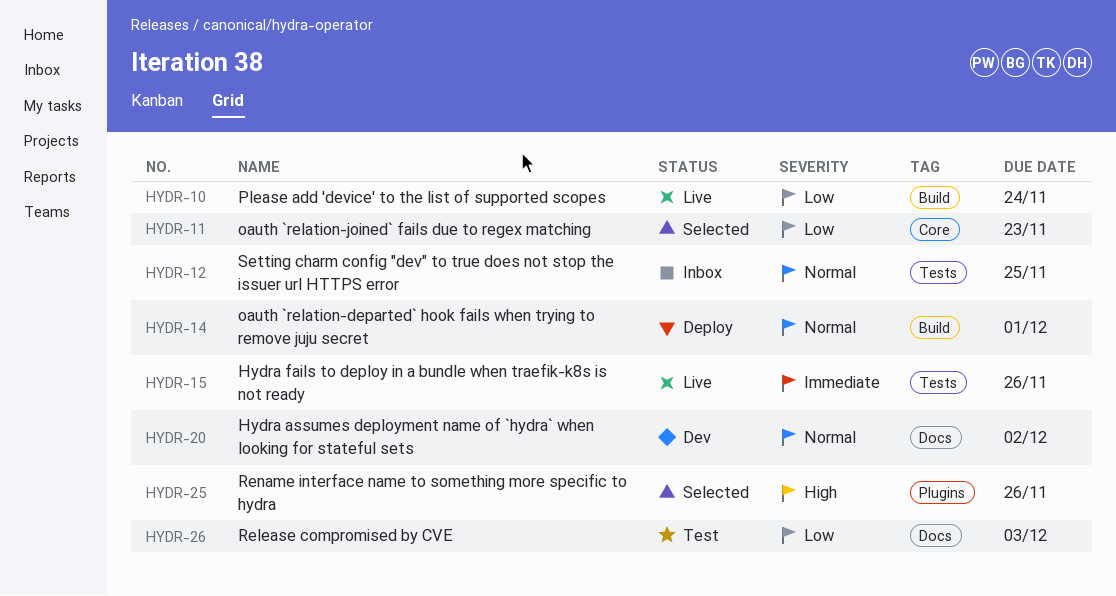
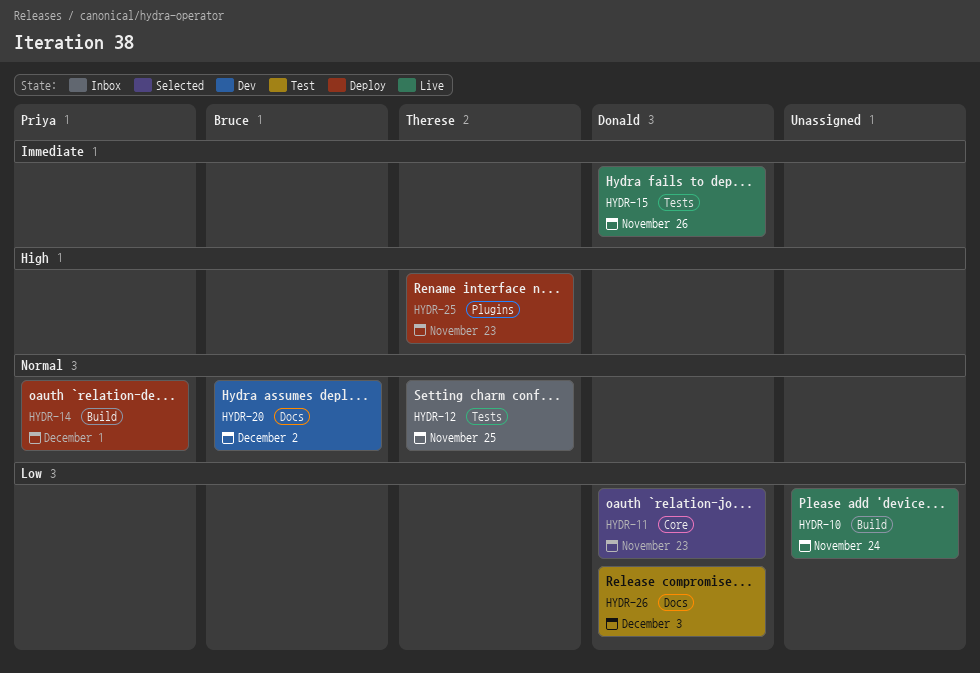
HYDR-25, status: Selected -> Deploy
HYDR-25, due: Nov 26 -> Nov 23

